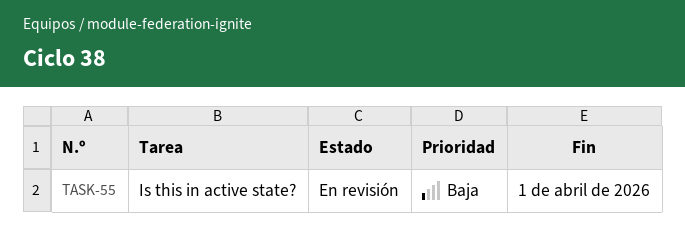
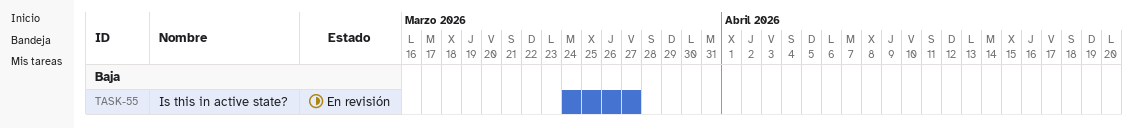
TASK-55, due: Apr 1 -> Mar 27

